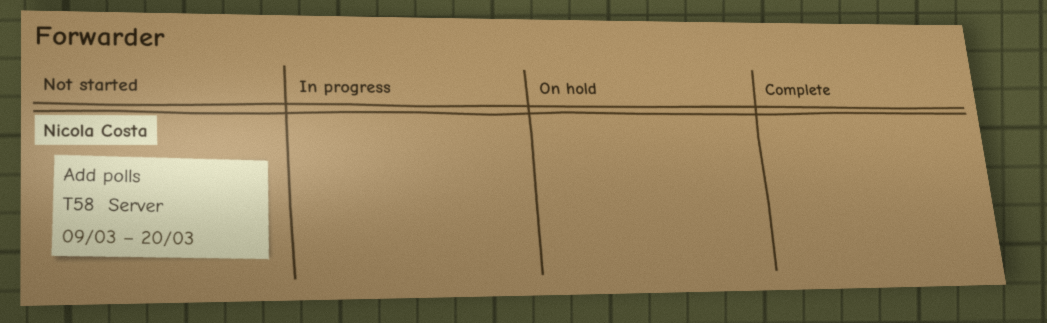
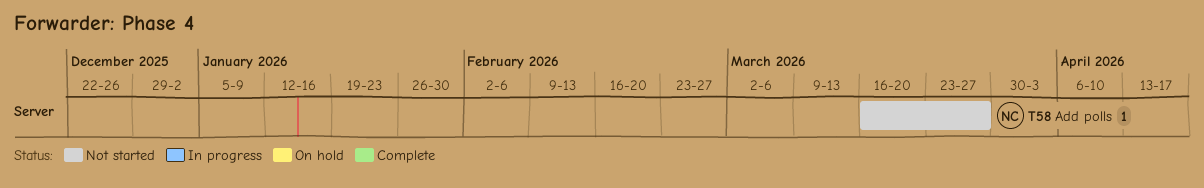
T58, start: Mar 9 -> Mar 16
T58, due: Mar 20 -> Mar 27

